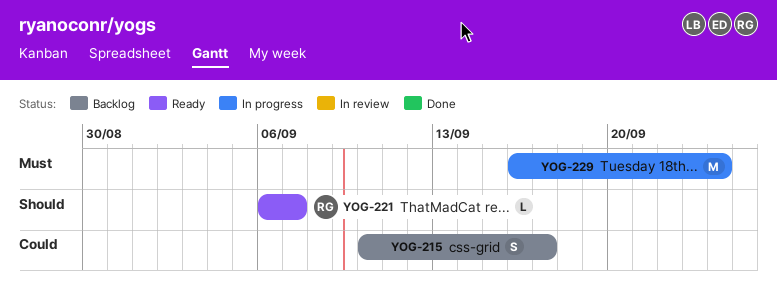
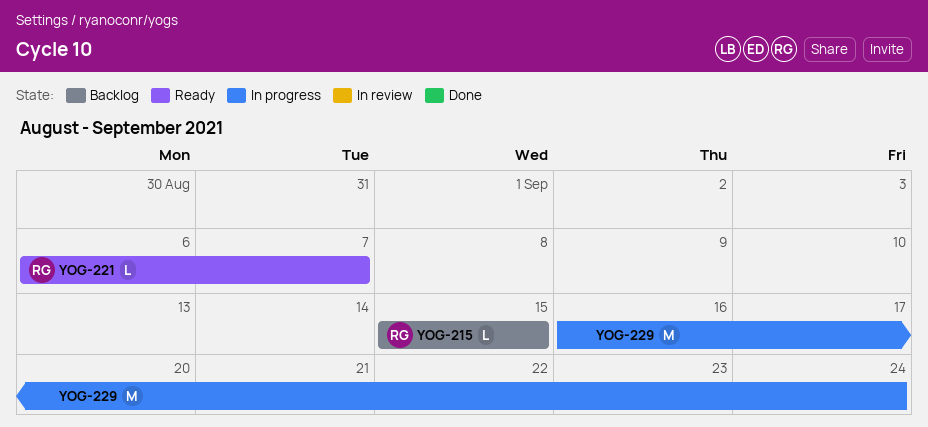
YOG-215, owner: none -> RG
YOG-215, estimate: S -> L
YOG-215, start: Sep 10 -> Sep 15
YOG-215, due: Sep 17 -> Sep 15

